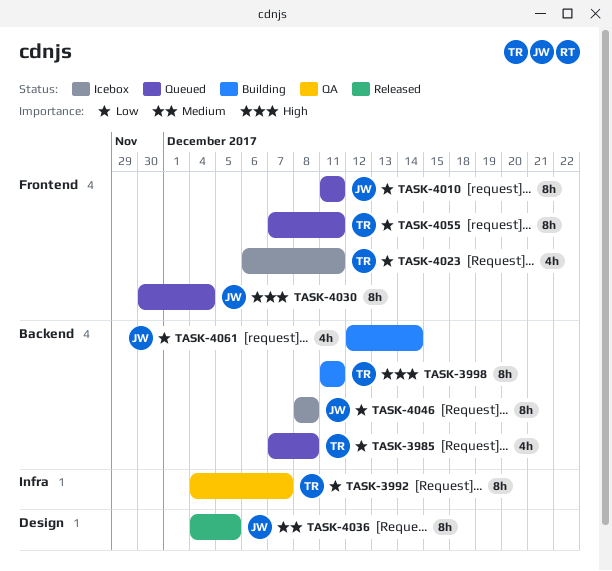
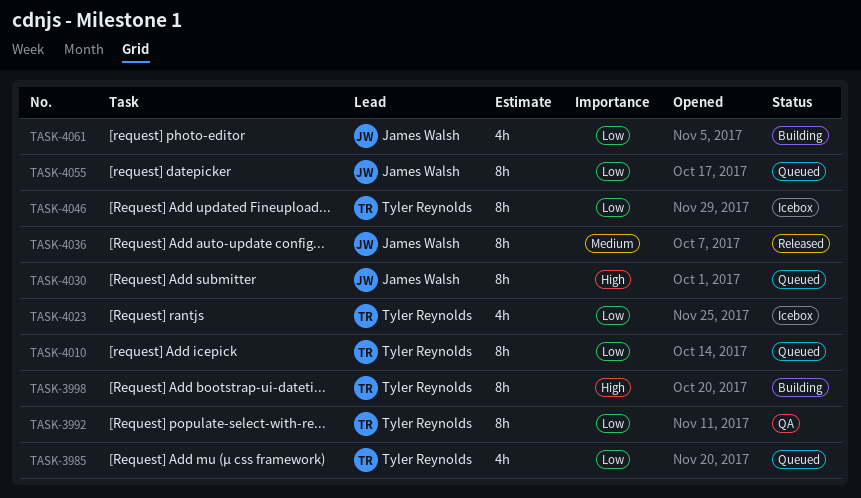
TASK-4010, owner: James Walsh -> Tyler Reynolds
TASK-4046, owner: James Walsh -> Tyler Reynolds
TASK-4055, owner: Tyler Reynolds -> James Walsh

